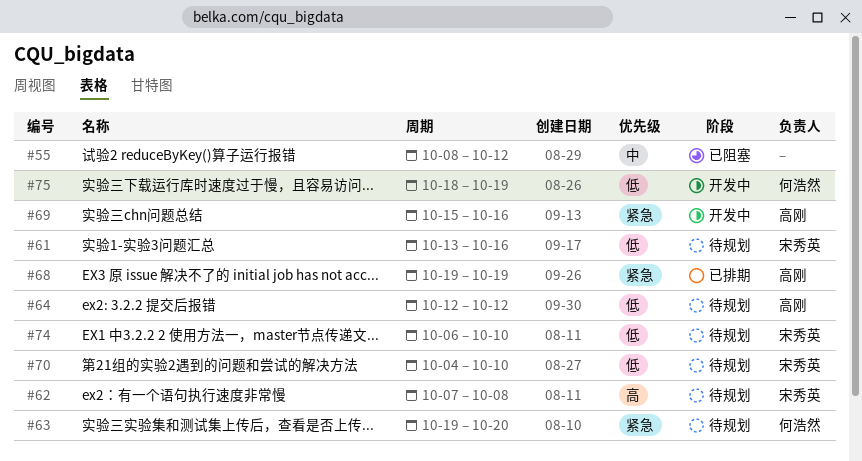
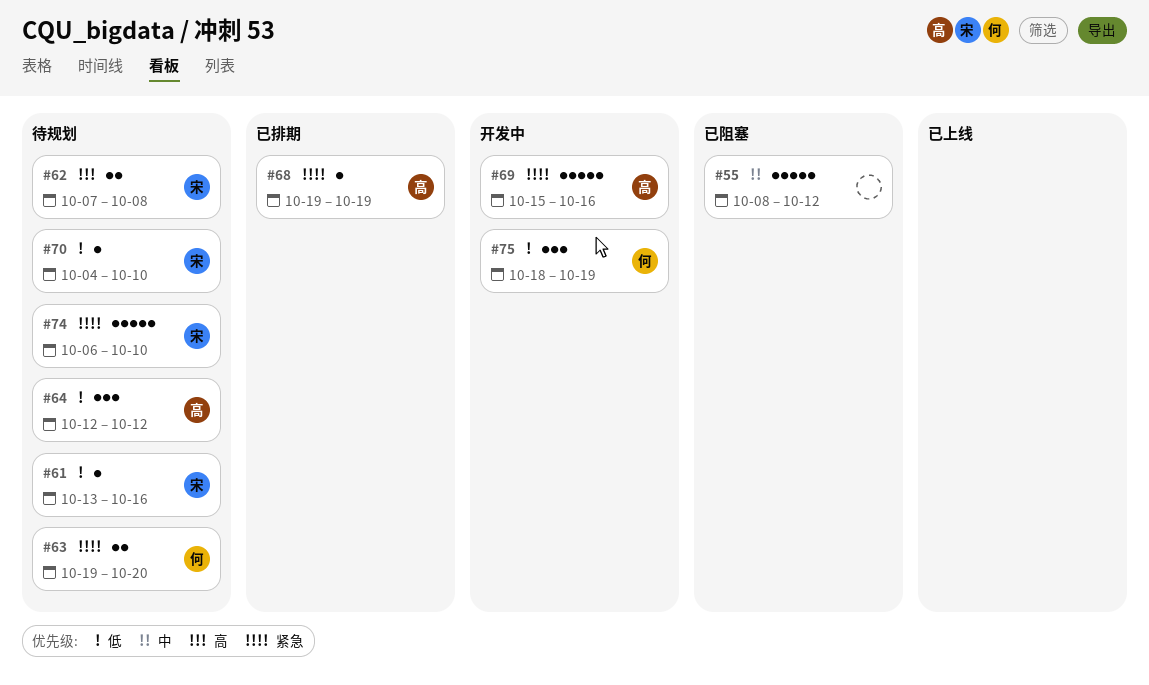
#74, priority: 低 -> 紧急

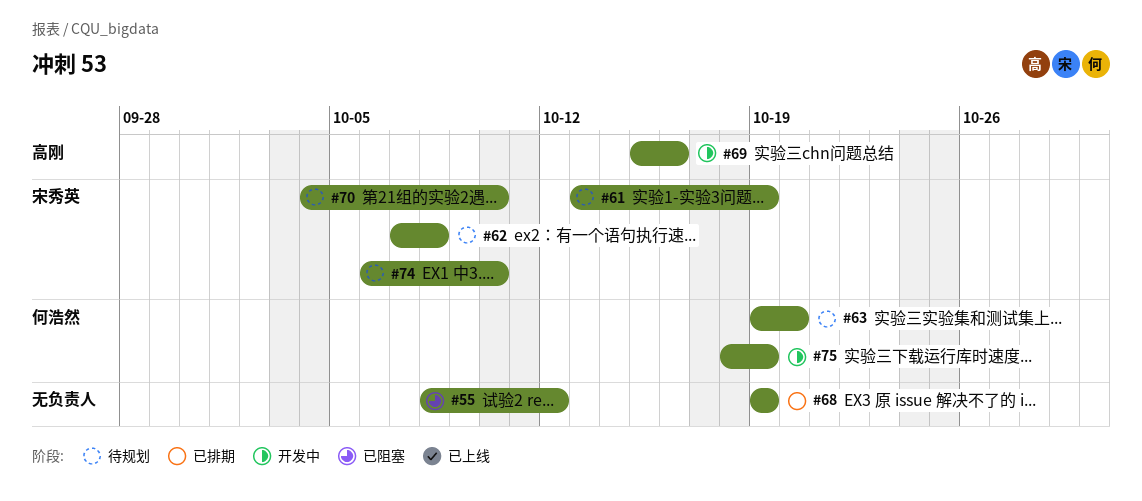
#61, due: Oct 16 -> Oct 19
#64: present -> none
#68, owner: 高刚 -> none

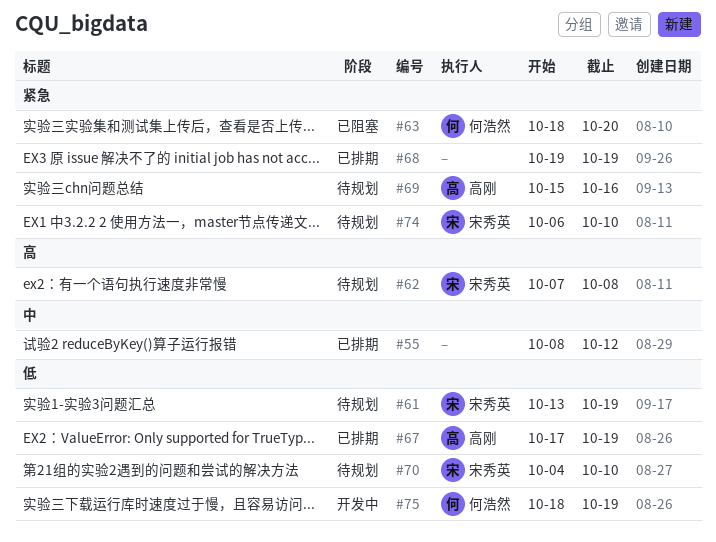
#55, status: 已阻塞 -> 已排期
#63, status: 待规划 -> 已阻塞
#63, start: Oct 19 -> Oct 18
#67: none -> present
#69, status: 开发中 -> 待规划

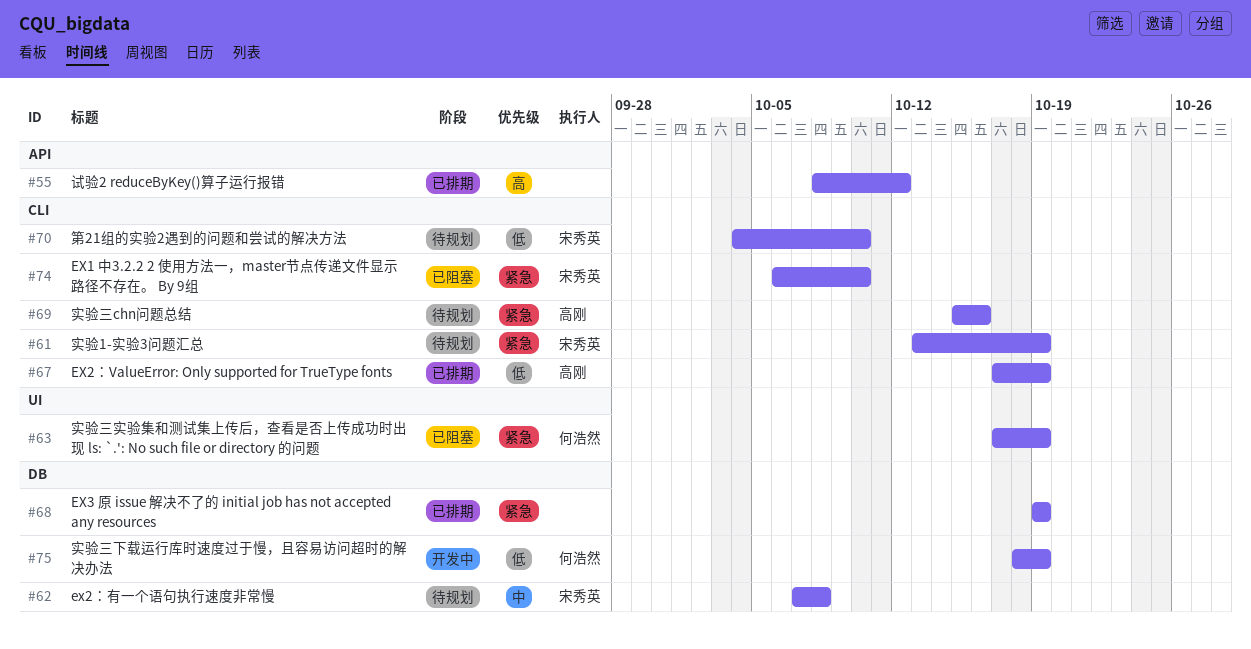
#55, priority: 中 -> 高
#61, priority: 低 -> 紧急
#62, priority: 高 -> 中
#63, start: Oct 18 -> Oct 17
#63, due: Oct 20 -> Oct 19
#74, status: 待规划 -> 已阻塞

